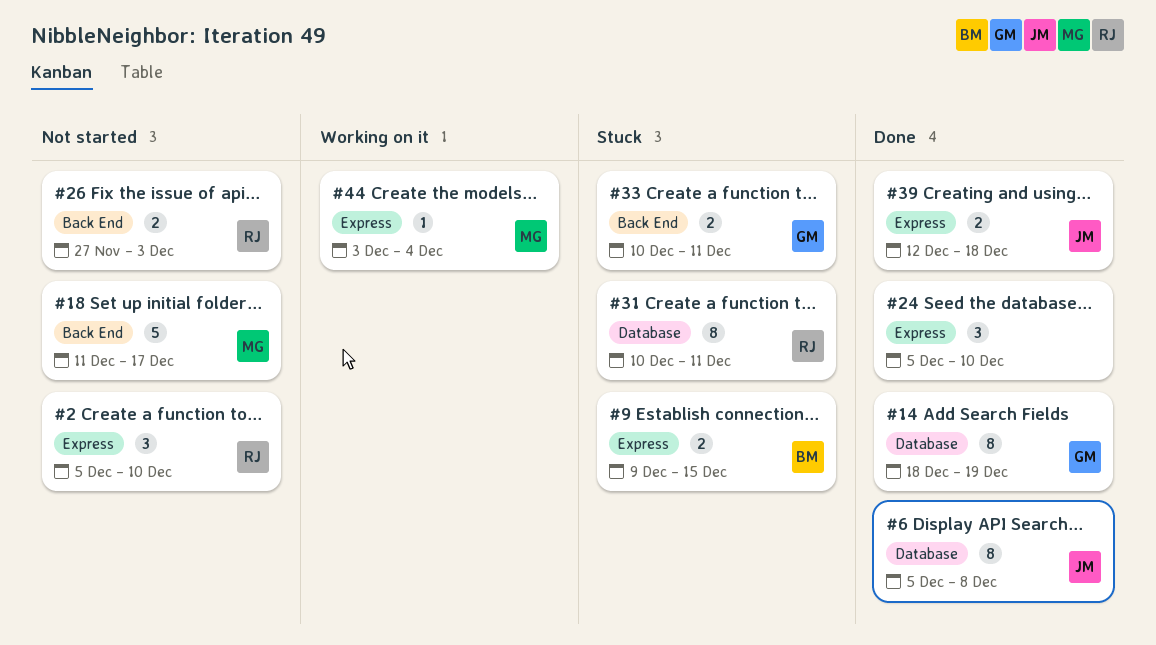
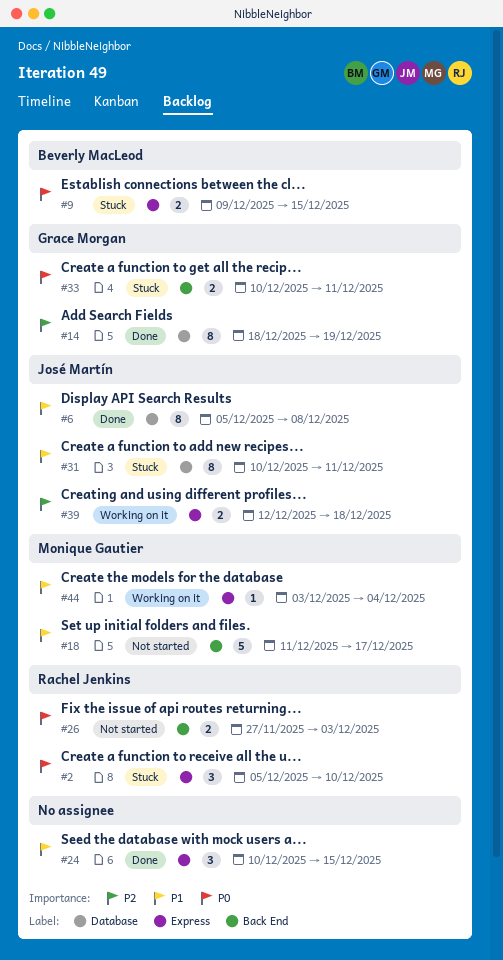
#2, status: Not started -> Stuck
#24, start: Dec 5 -> Dec 10
#24, due: Dec 10 -> Dec 15
#31, owner: Rachel Jenkins -> José Martín
#39, status: Done -> Working on it

